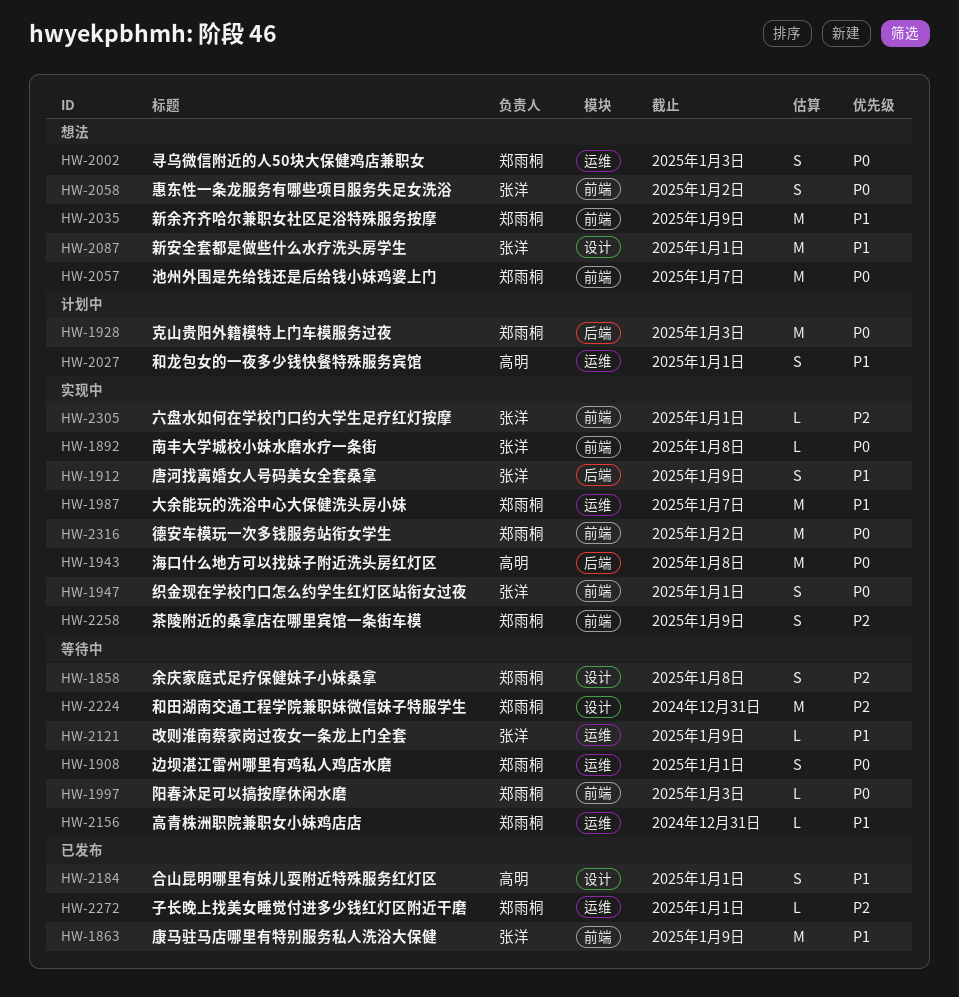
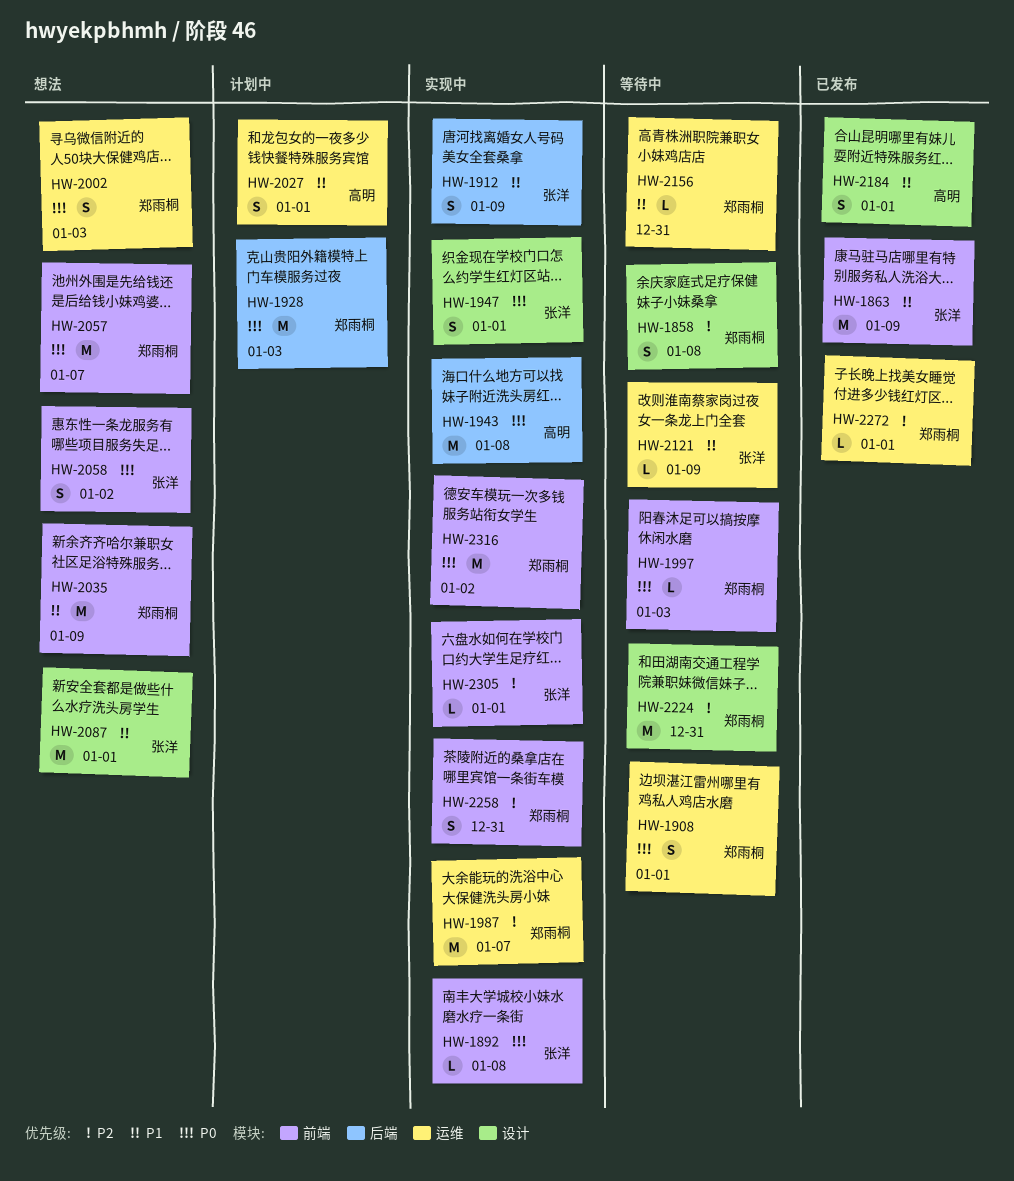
HW-1947, label: 前端 -> 设计
HW-1987, priority: P1 -> P2
HW-2258, due: Jan 9 -> Dec 31

